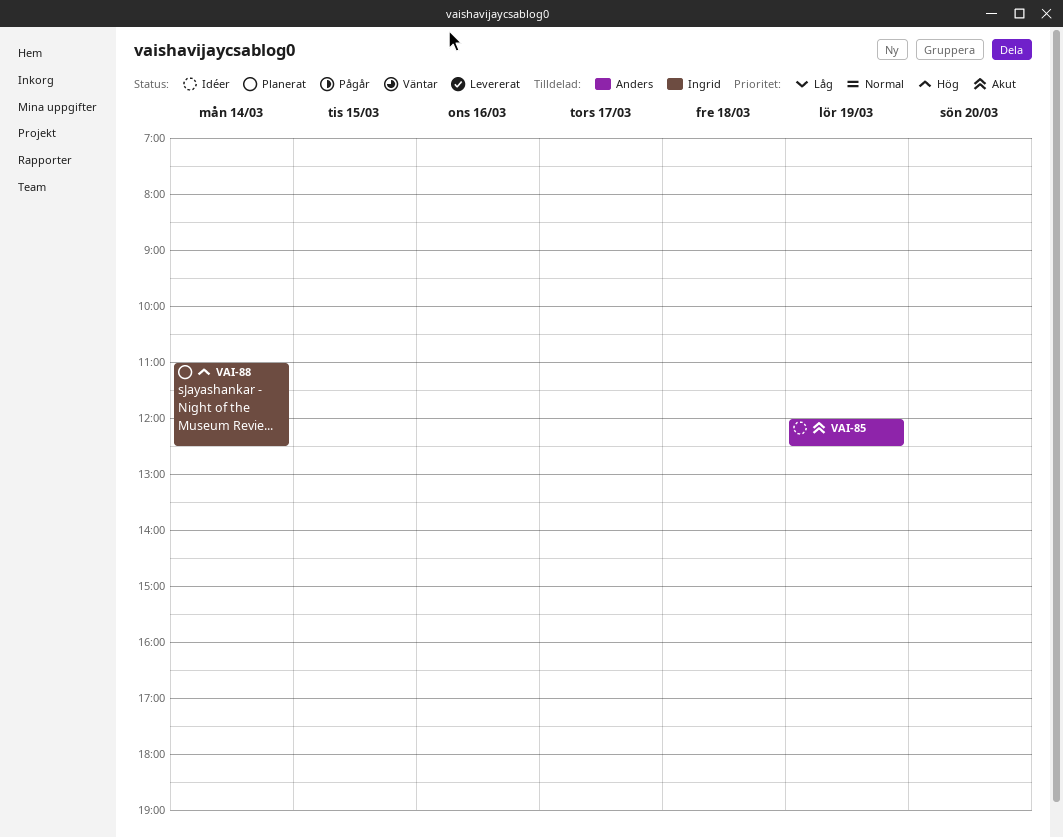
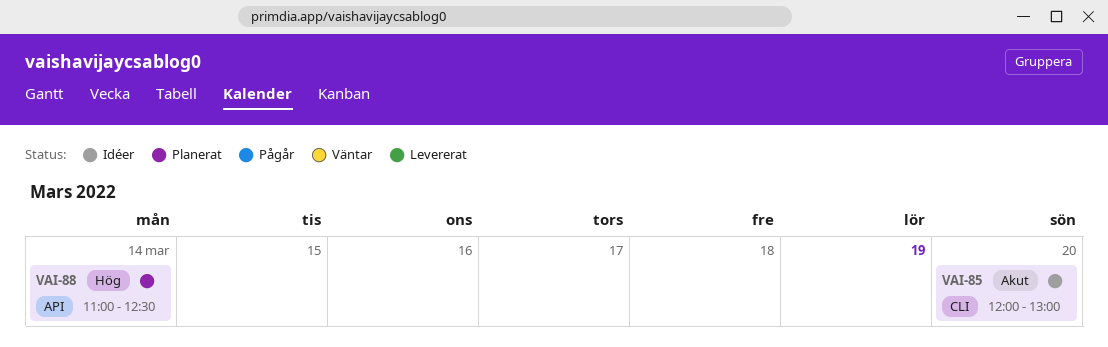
VAI-85, day: Mar 19 -> Mar 20
VAI-85, ends: 12:30 -> 13:00

